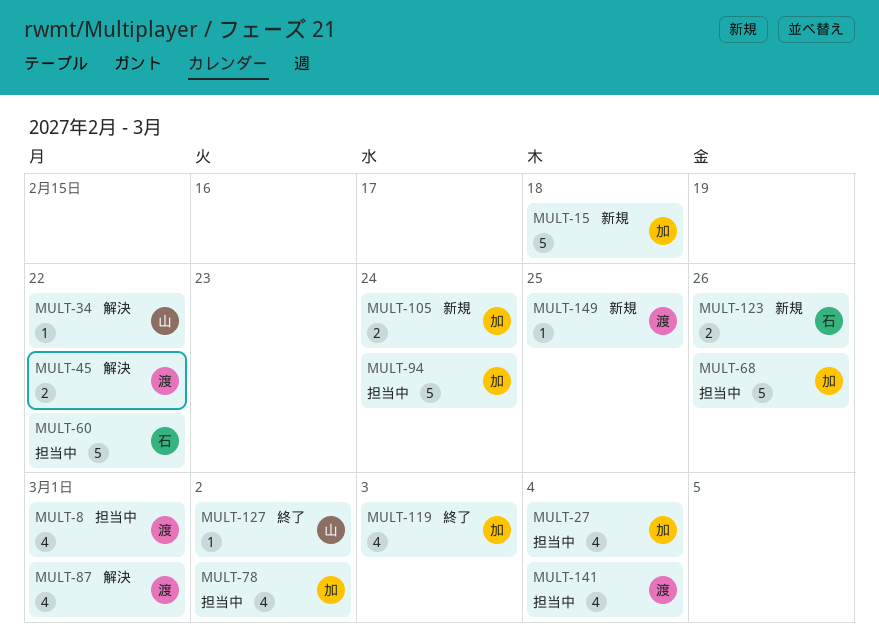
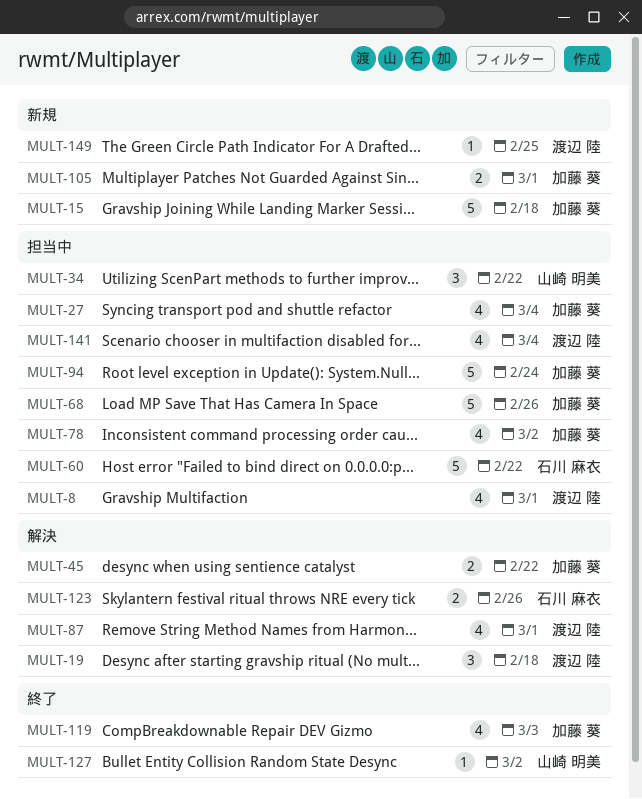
MULT-19: none -> present
MULT-34, status: 解決 -> 担当中
MULT-34, estimate: 1 -> 3
MULT-45, owner: 渡辺 陸 -> 加藤 葵
MULT-105, due: Feb 24 -> Mar 1
MULT-123, status: 新規 -> 解決

